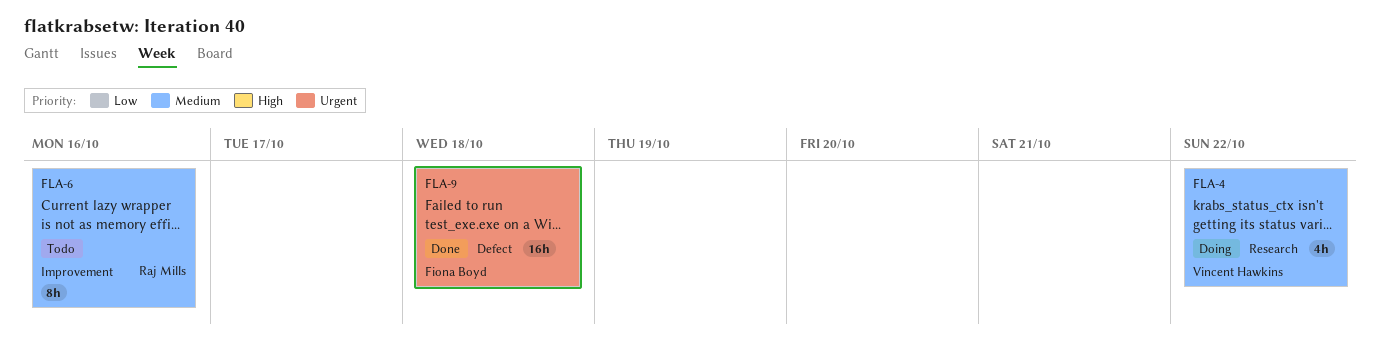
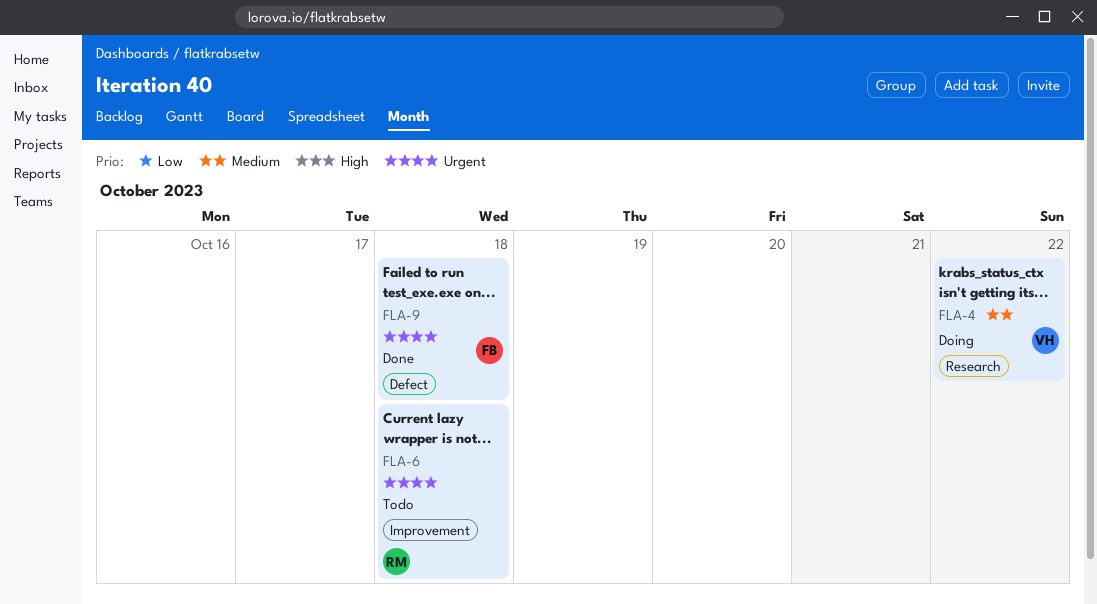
FLA-6, priority: Medium -> Urgent
FLA-6, due: Oct 16 -> Oct 18

